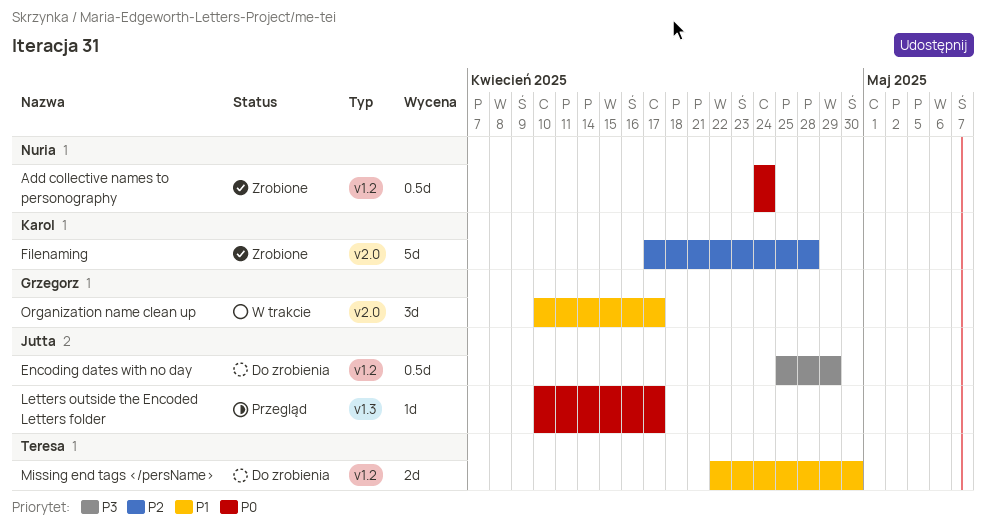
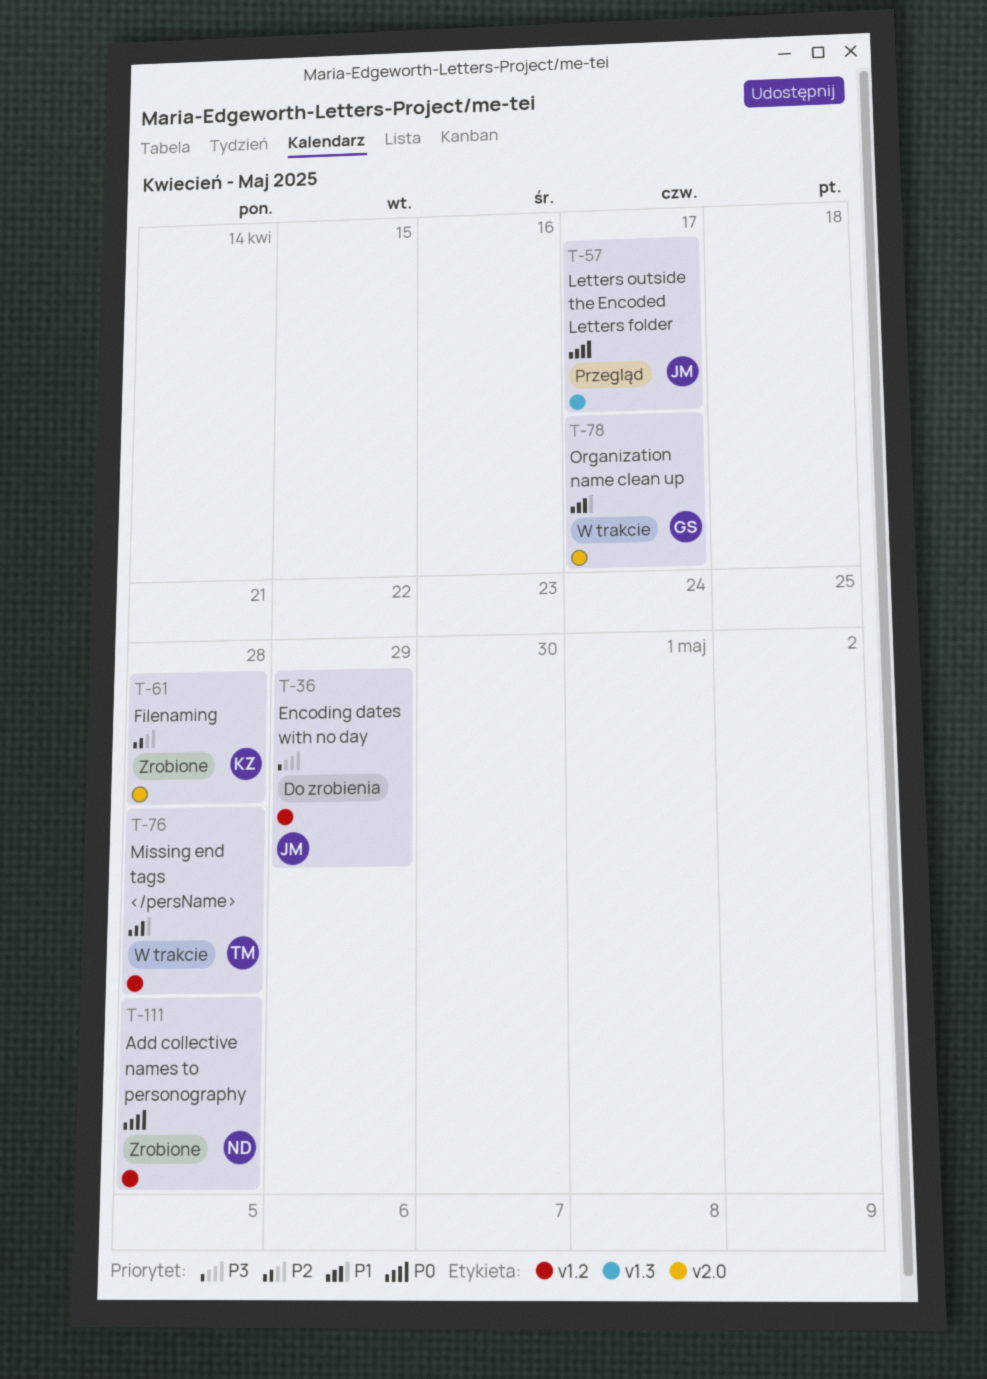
Add collective names to personography, due: Apr 24 -> Apr 28
Missing end tags </persName>, status: Do zrobienia -> W trakcie
Missing end tags </persName>, due: Apr 30 -> Apr 28

